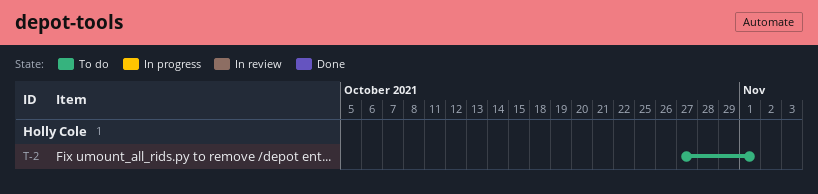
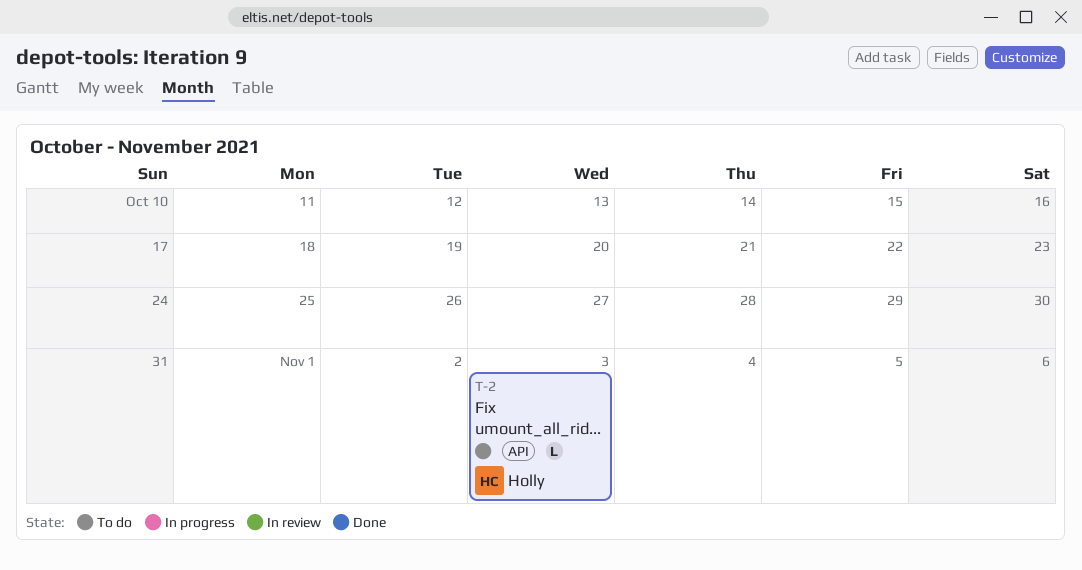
T-2, due: Nov 1 -> Nov 3

